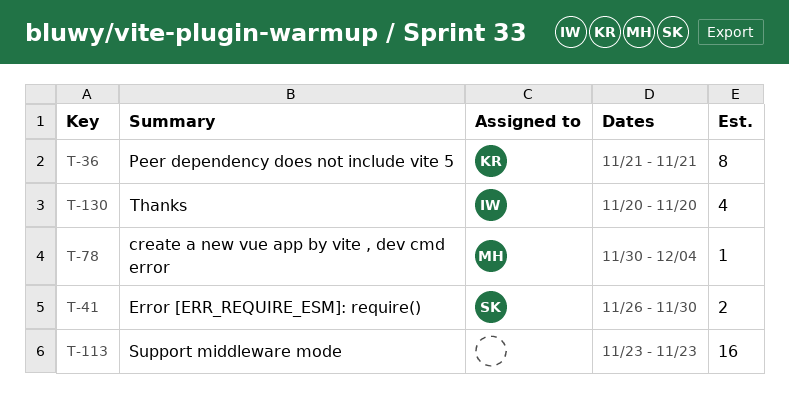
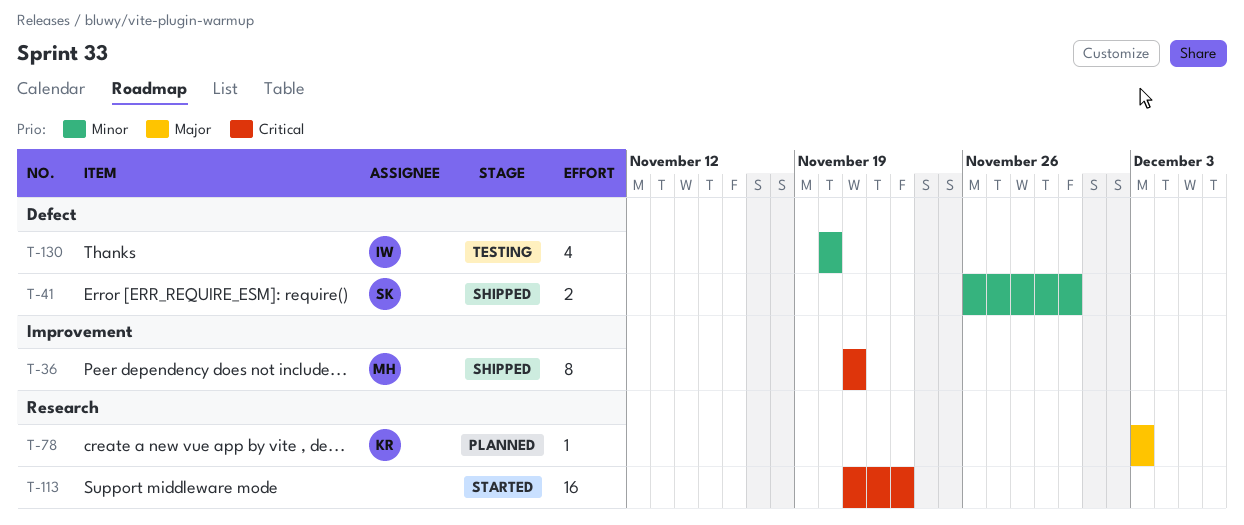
T-36, owner: KR -> MH
T-78, owner: MH -> KR
T-78, start: Nov 30 -> Dec 3
T-78, due: Dec 4 -> Dec 3
T-113, start: Nov 23 -> Nov 21

